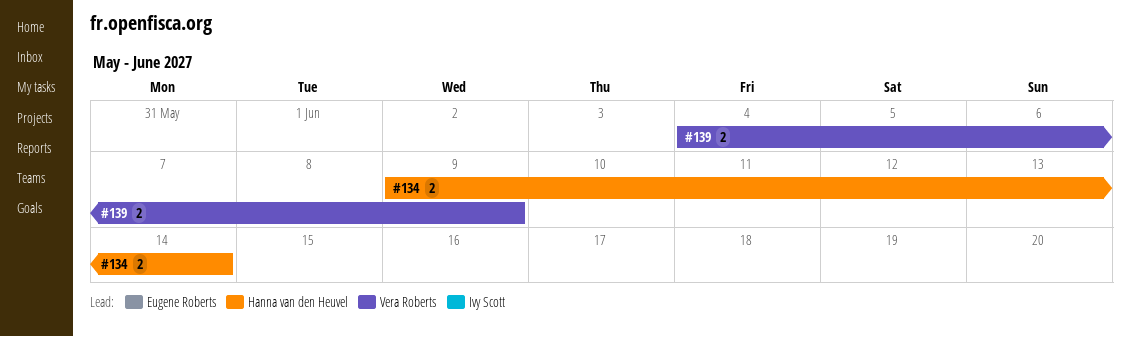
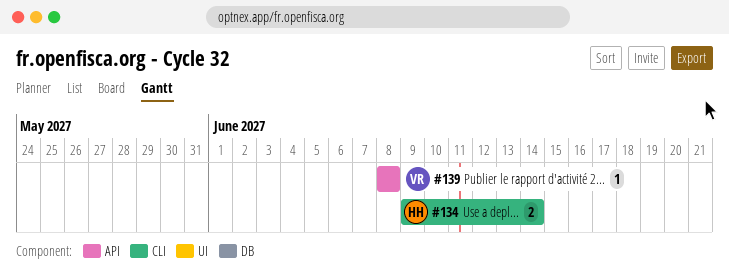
#139, estimate: 2 -> 1
#139, start: Jun 4 -> Jun 8
#139, due: Jun 9 -> Jun 8

